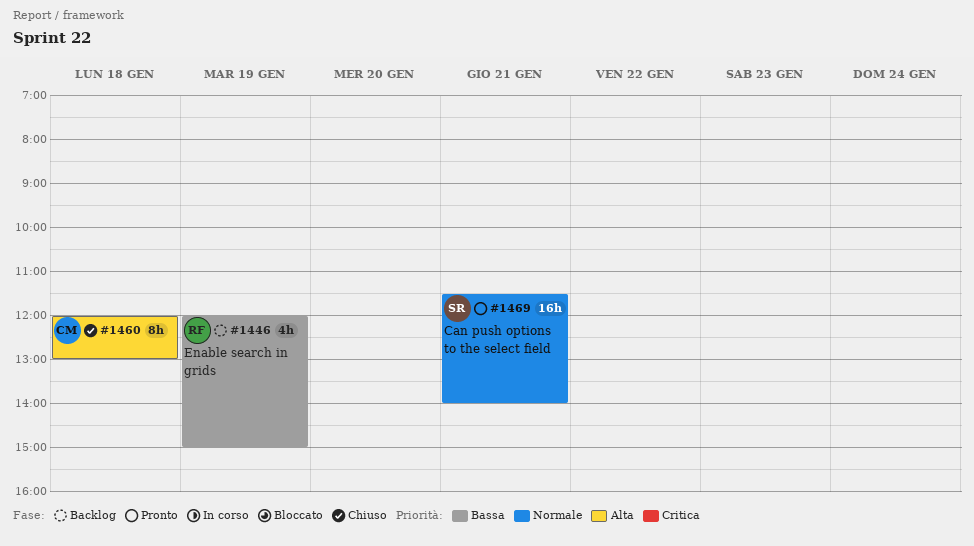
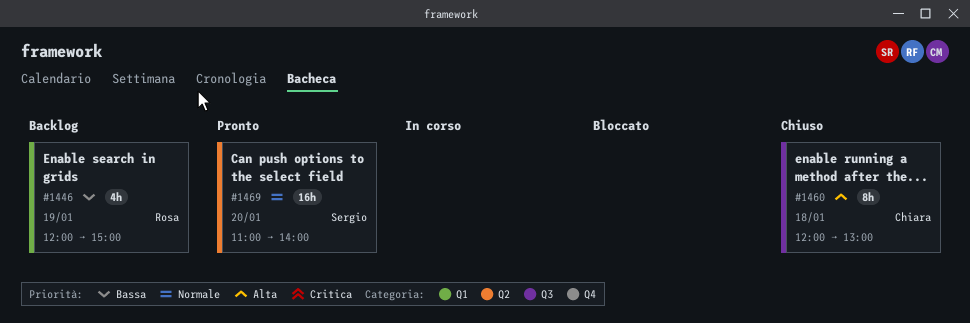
#1469, day: Jan 21 -> Jan 20
#1469, begins: 11:30 -> 11:00

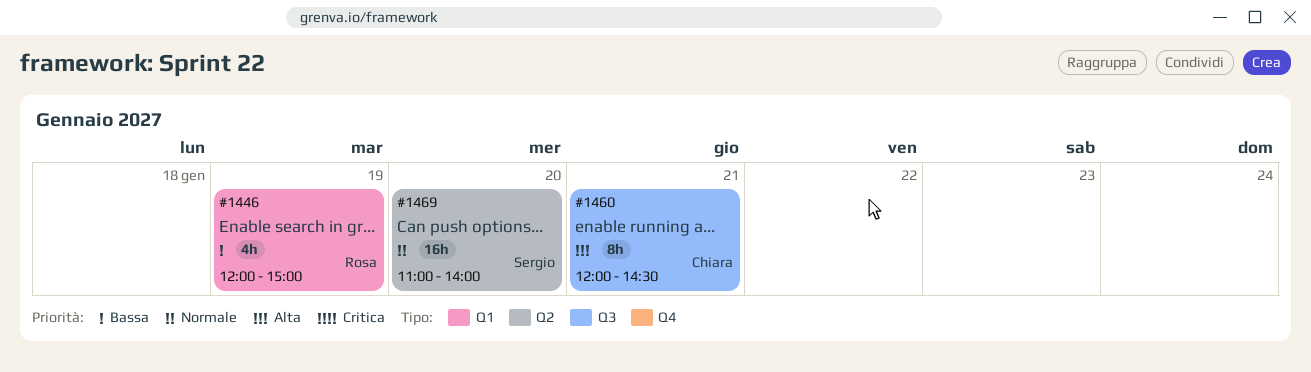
#1460, day: Jan 18 -> Jan 21
#1460, ends: 13:00 -> 14:30

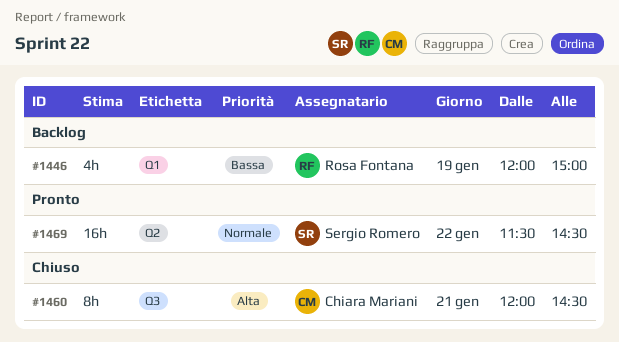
#1469, day: Jan 20 -> Jan 22
#1469, begins: 11:00 -> 11:30
#1469, ends: 14:00 -> 14:30

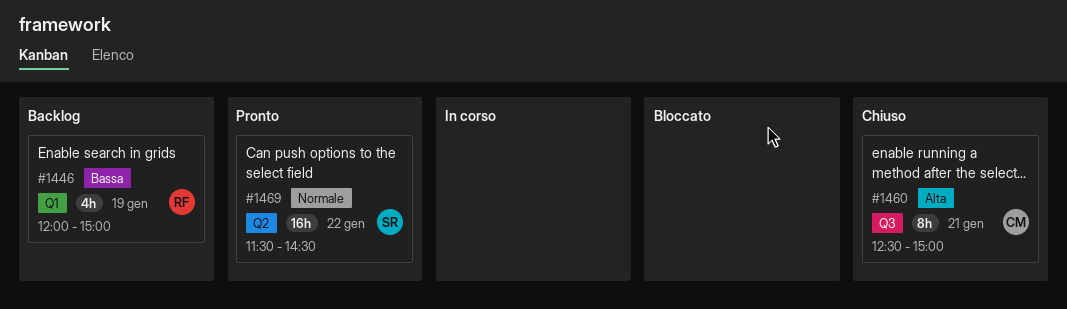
#1460, begins: 12:00 -> 12:30
#1460, ends: 14:30 -> 15:00

